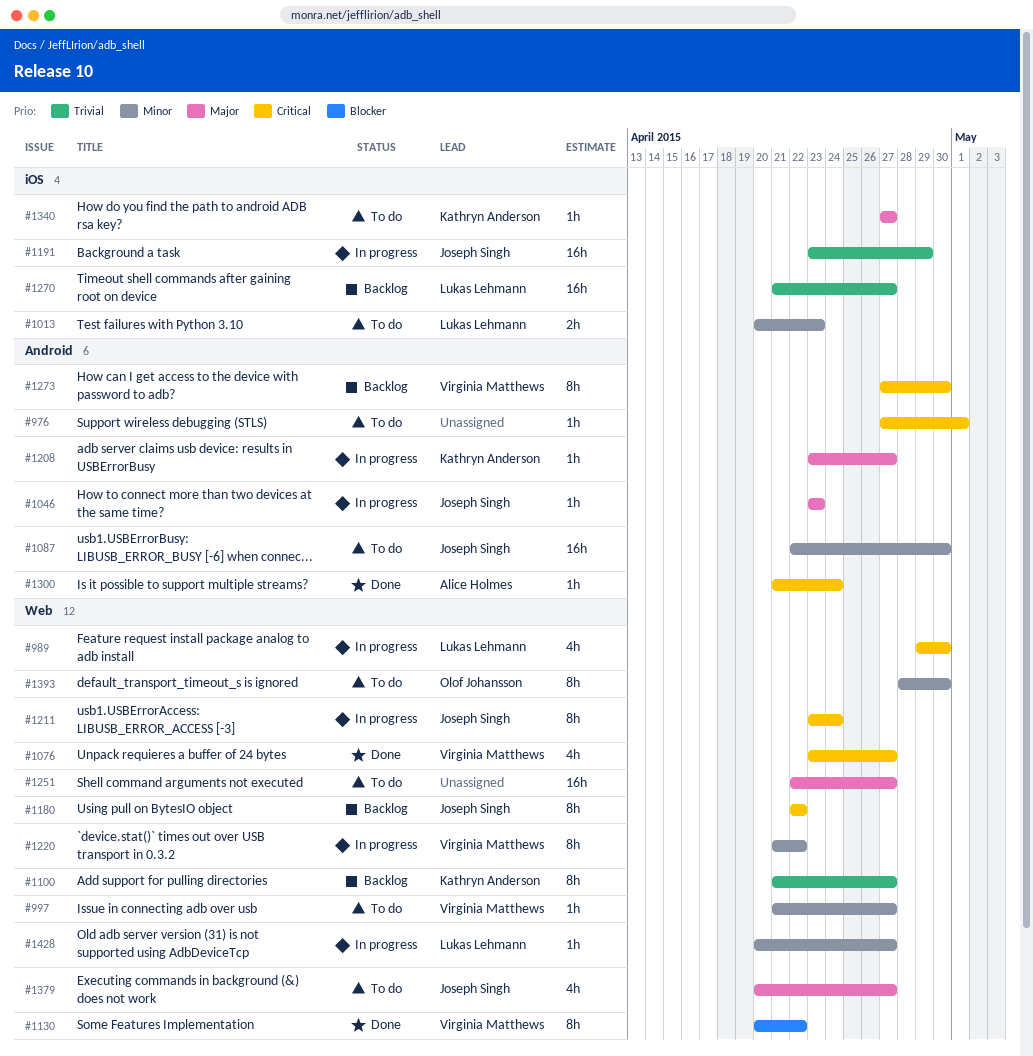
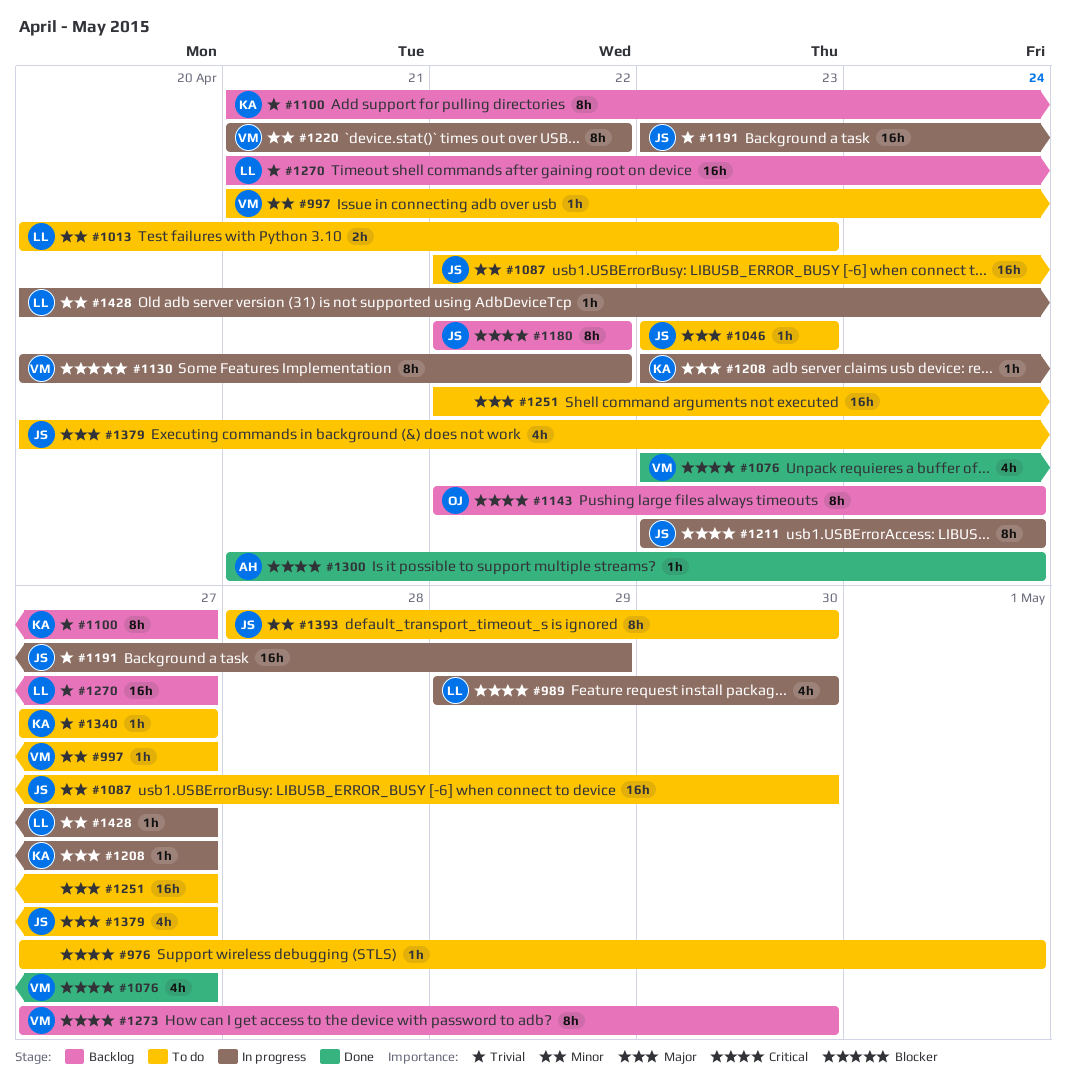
#1046, status: In progress -> To do
#1130, status: Done -> In progress
#1143: none -> present
#1340, priority: Major -> Trivial
#1393, owner: Olof Johansson -> Joseph Singh

